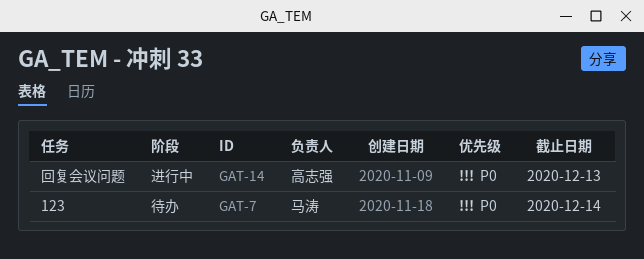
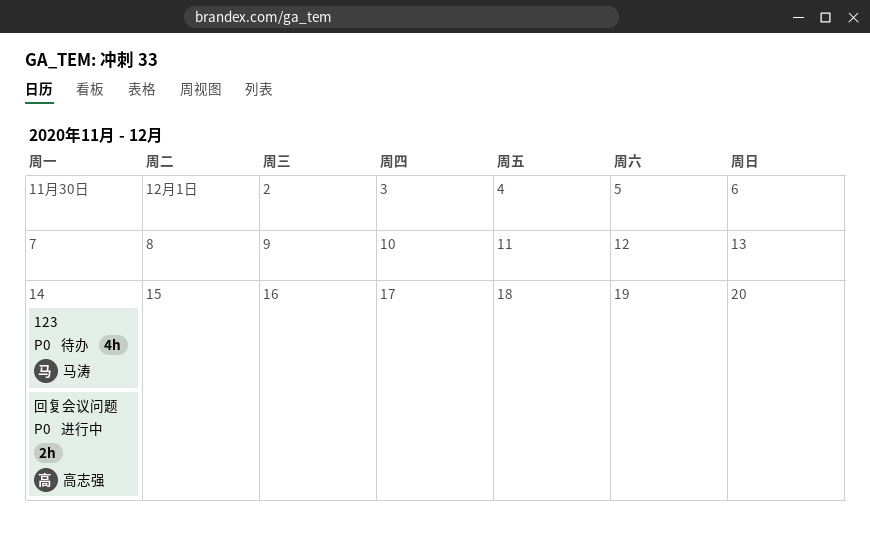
回复会议问题, due: Dec 13 -> Dec 14

